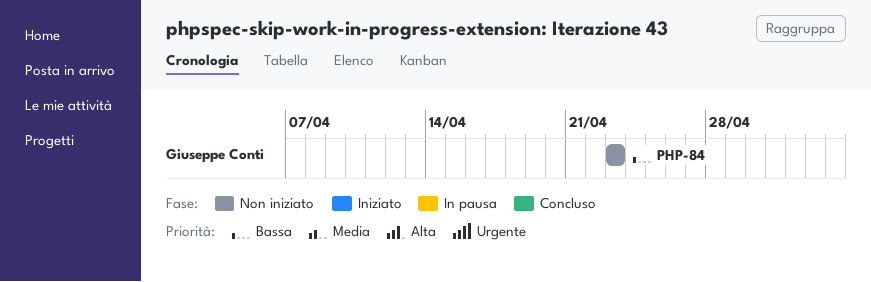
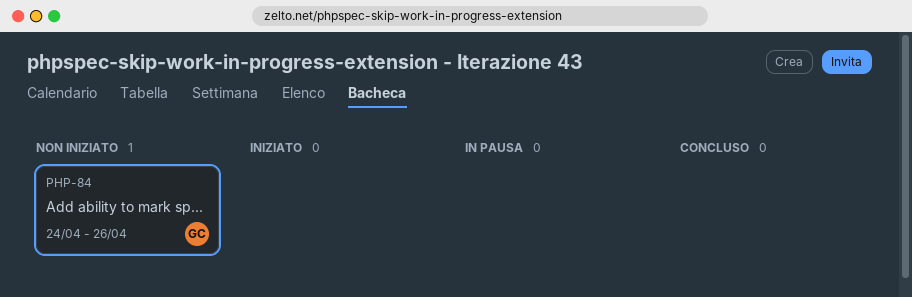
PHP-84, start: Apr 23 -> Apr 24
PHP-84, due: Apr 23 -> Apr 26

